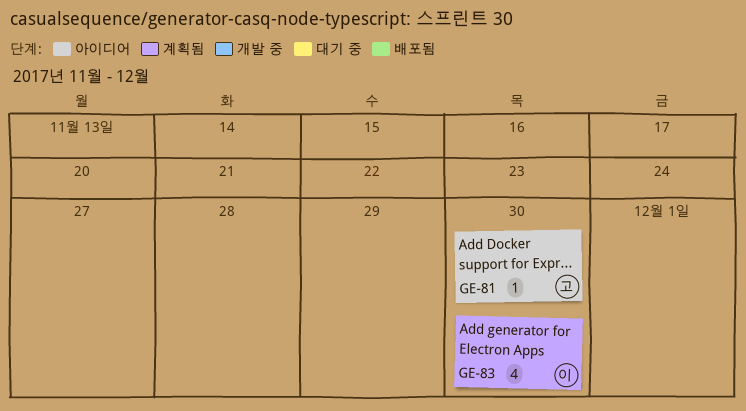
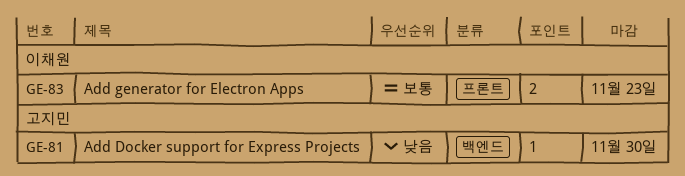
GE-83, estimate: 4 -> 2
GE-83, due: Nov 30 -> Nov 23

